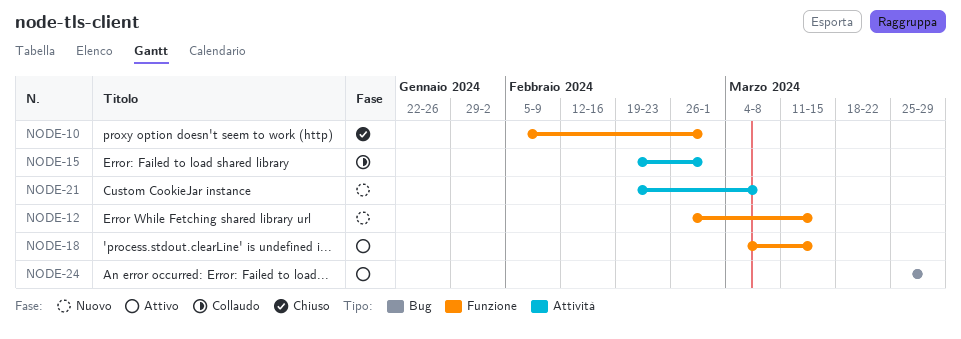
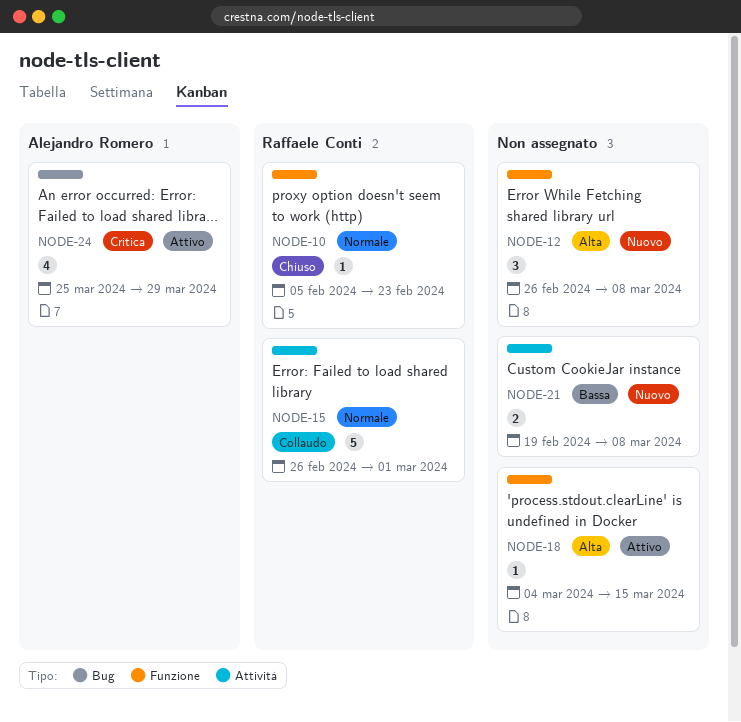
NODE-10, due: Mar 1 -> Feb 23
NODE-12, due: Mar 15 -> Mar 8
NODE-15, start: Feb 19 -> Feb 26

